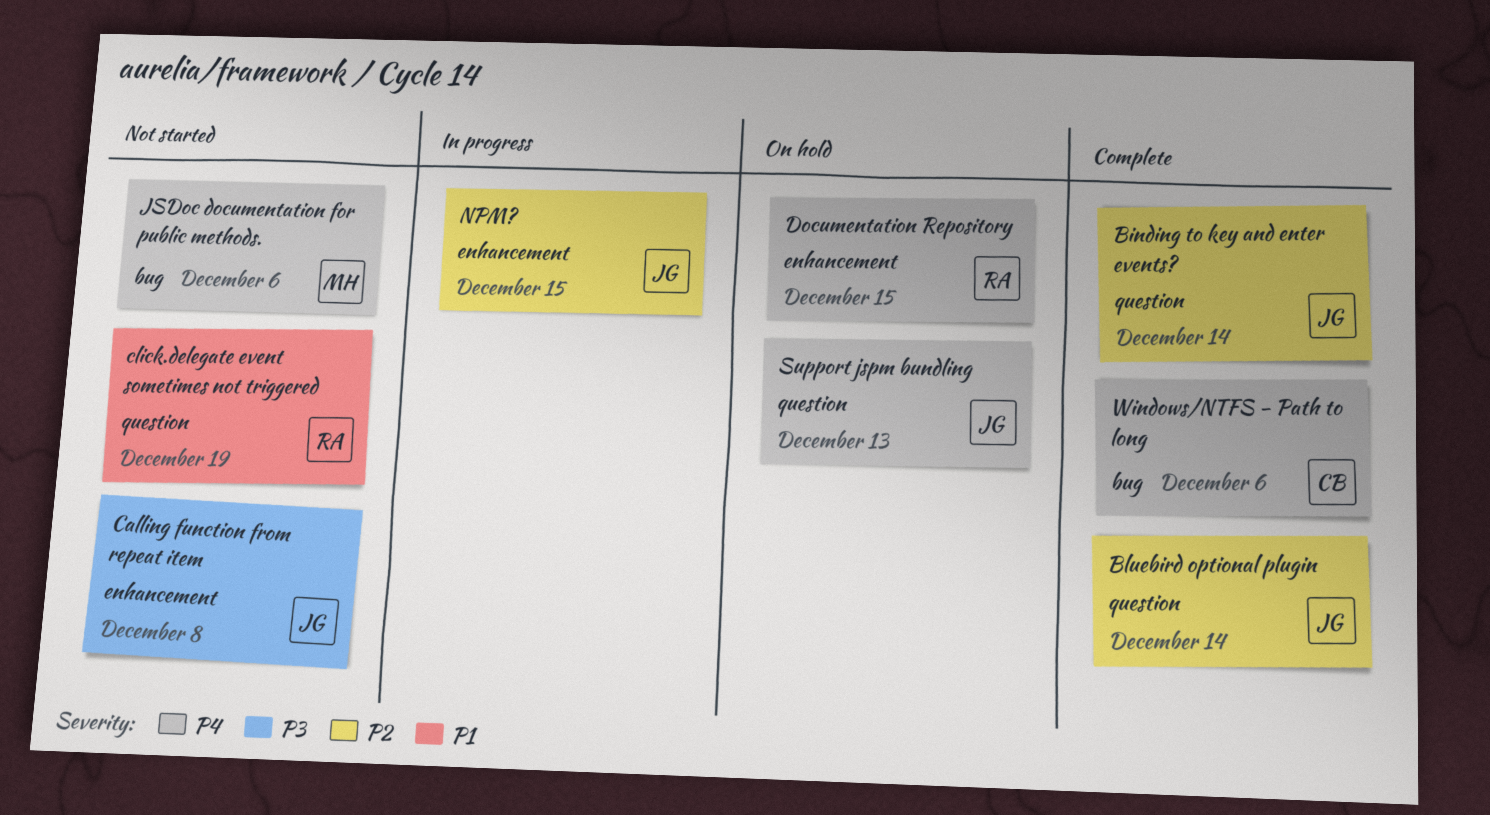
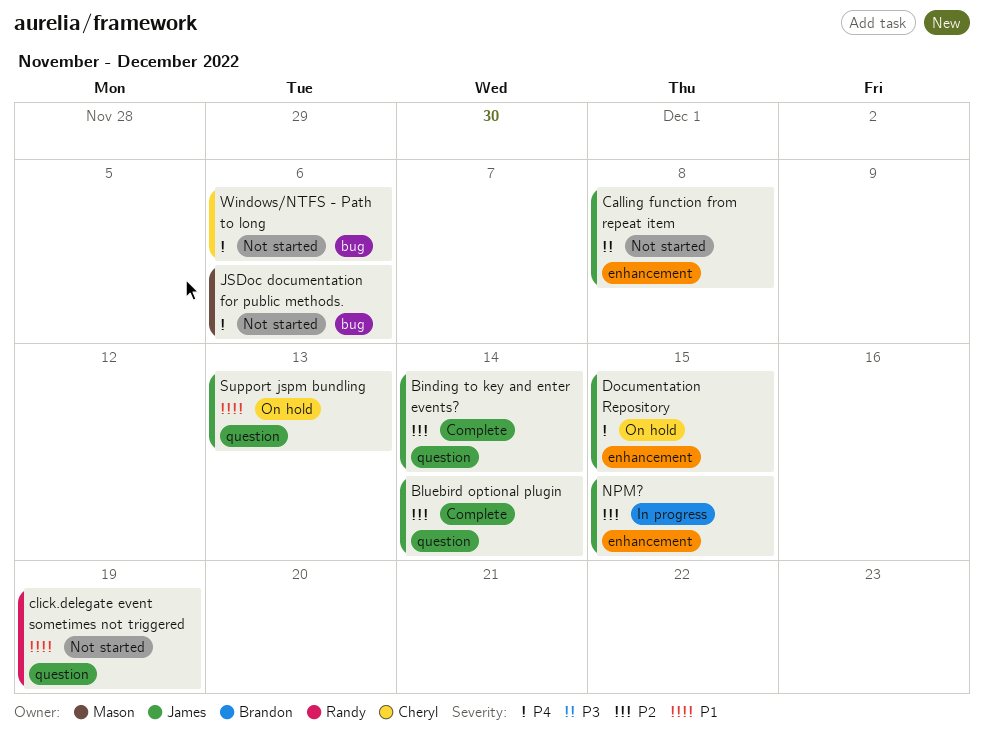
Documentation Repository, owner: Randy -> James
Support jspm bundling, priority: P4 -> P1
Windows/NTFS - Path to long, status: Complete -> Not started

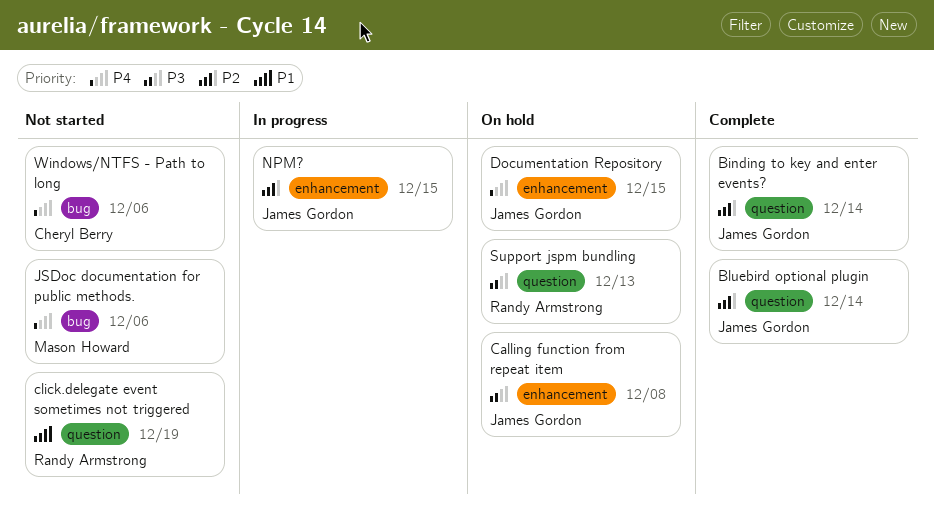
Calling function from repeat item, status: Not started -> On hold
Support jspm bundling, owner: James Gordon -> Randy Armstrong
Support jspm bundling, priority: P1 -> P3

